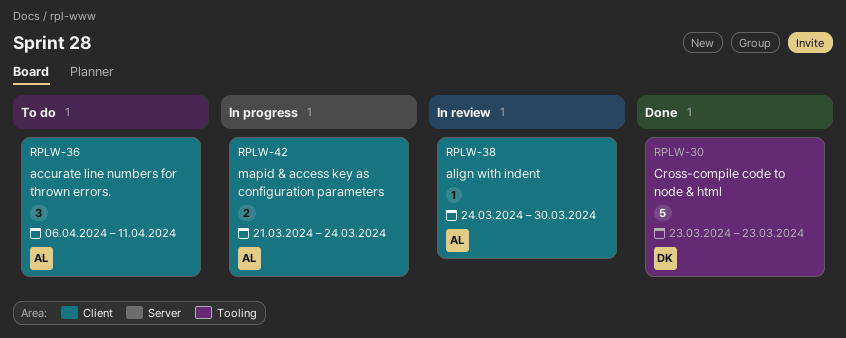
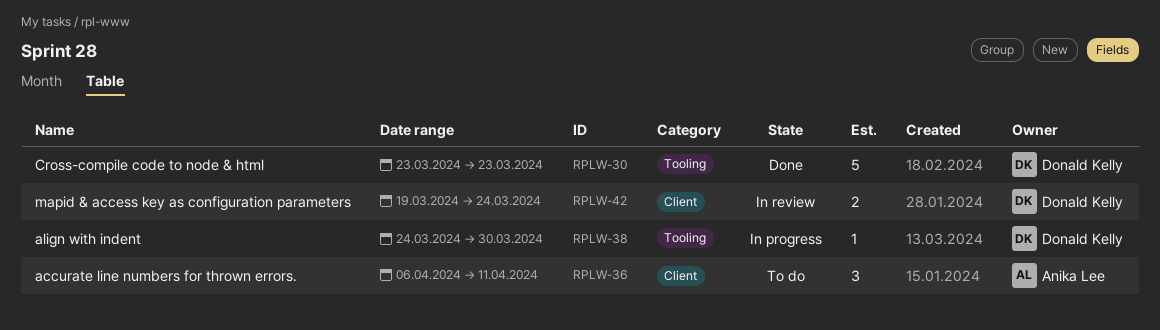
RPLW-38, status: In review -> In progress
RPLW-38, owner: Anika Lee -> Donald Kelly
RPLW-38, label: Client -> Tooling
RPLW-42, status: In progress -> In review
RPLW-42, owner: Anika Lee -> Donald Kelly
RPLW-42, start: Mar 21 -> Mar 19

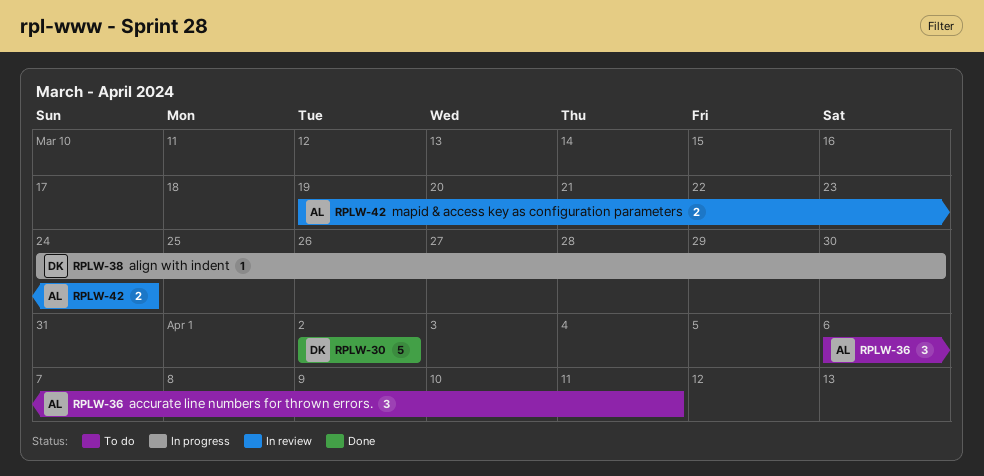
RPLW-30, start: Mar 23 -> Apr 2
RPLW-30, due: Mar 23 -> Apr 2
RPLW-42, owner: Donald Kelly -> Anika Lee

